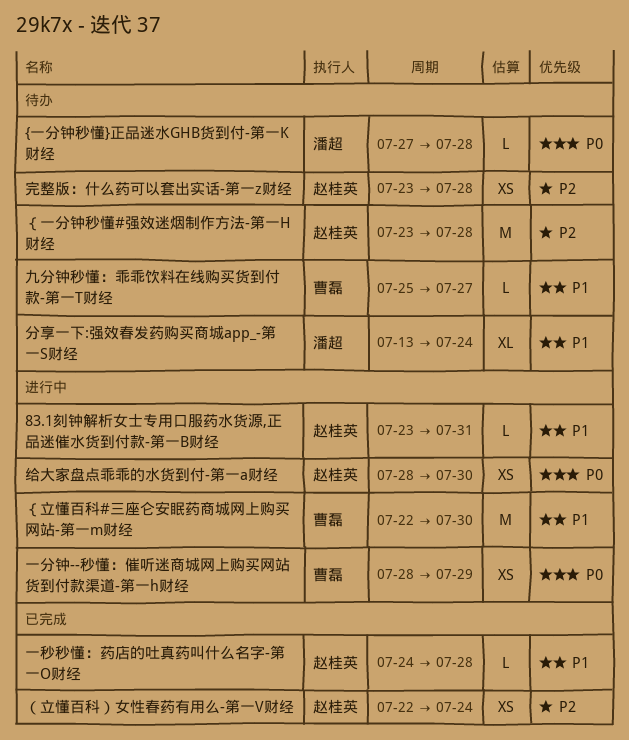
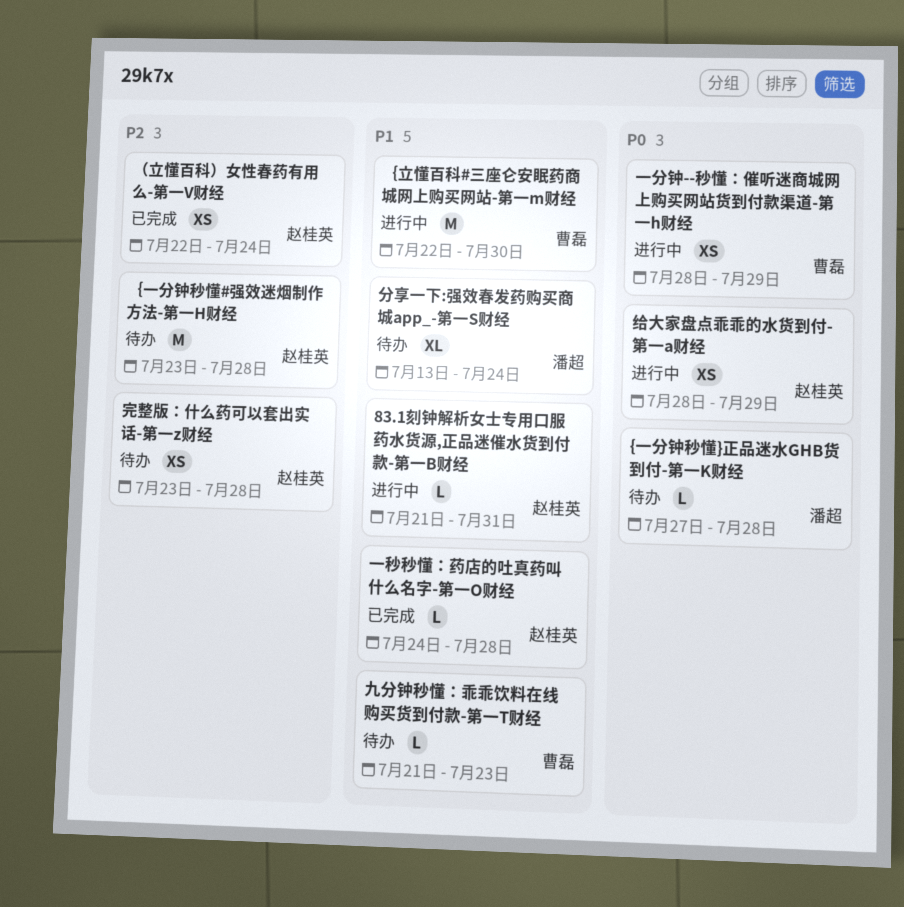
83.1刻钟解析女士专用口服药水货源,正品迷催水货到付款-第一B财经, start: Jul 23 -> Jul 21
九分钟秒懂：乖乖饮料在线购买货到付款-第一T财经, start: Jul 25 -> Jul 21
九分钟秒懂：乖乖饮料在线购买货到付款-第一T财经, due: Jul 27 -> Jul 23
给大家盘点乖乖的水货到付-第一a财经, due: Jul 30 -> Jul 29

